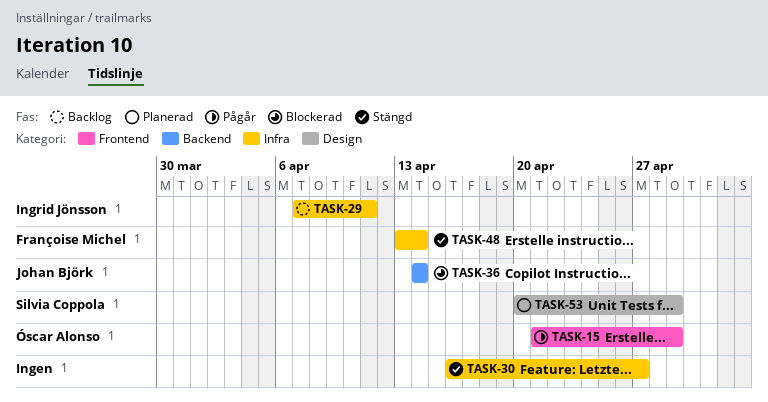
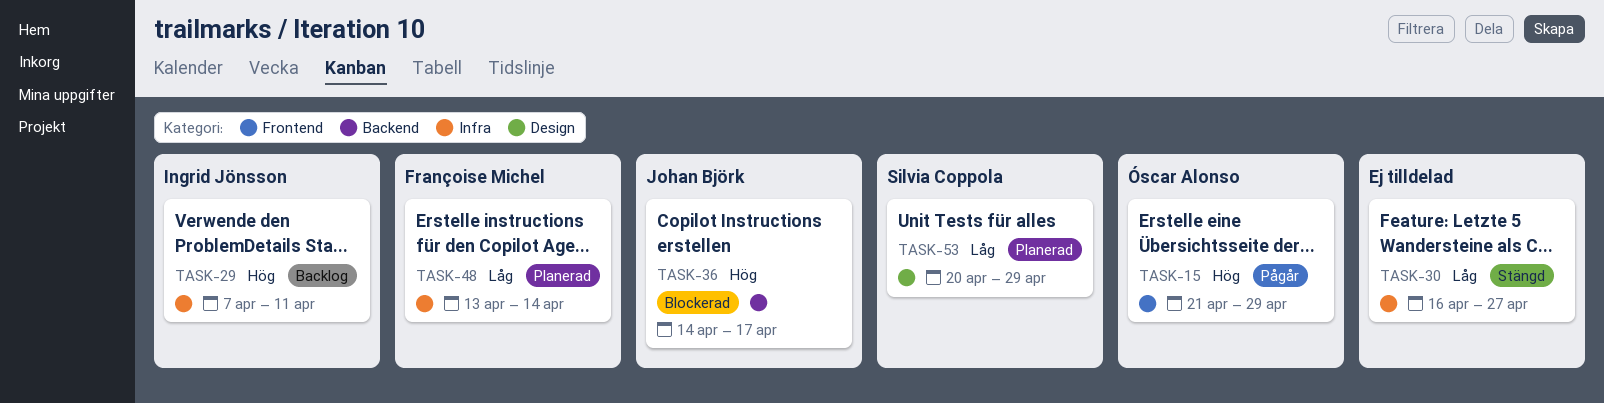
TASK-36, due: Apr 14 -> Apr 17
TASK-48, status: Stängd -> Planerad

